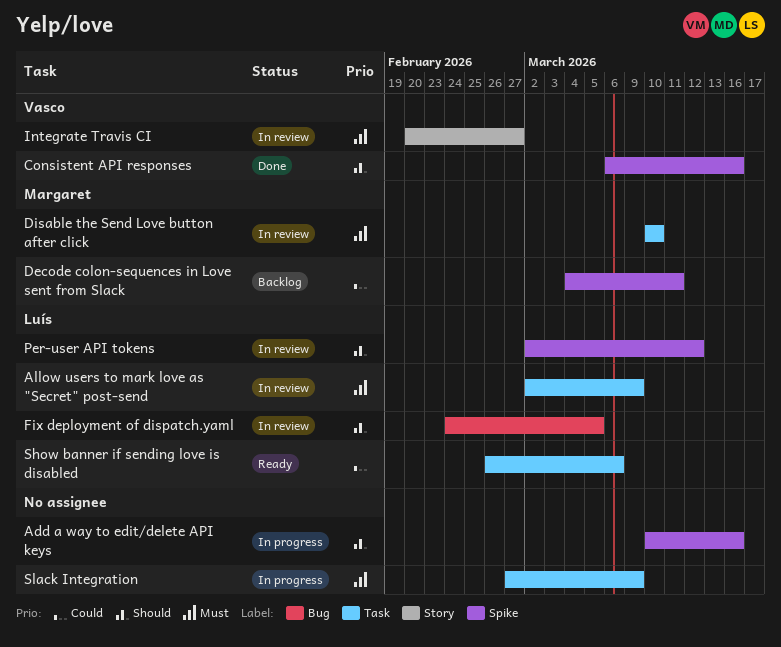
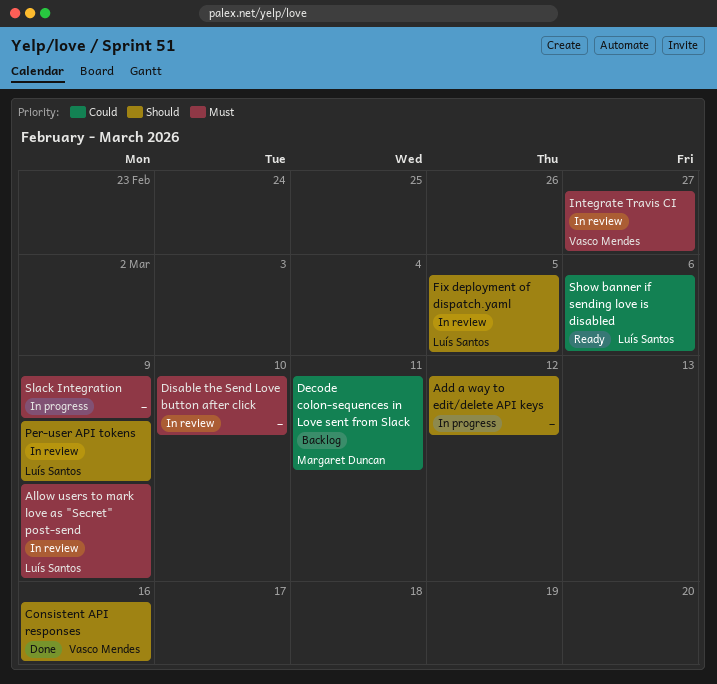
Add a way to edit/delete API keys, due: Mar 16 -> Mar 12
Disable the Send Love button after click, owner: Margaret Duncan -> none
Per-user API tokens, due: Mar 12 -> Mar 9

